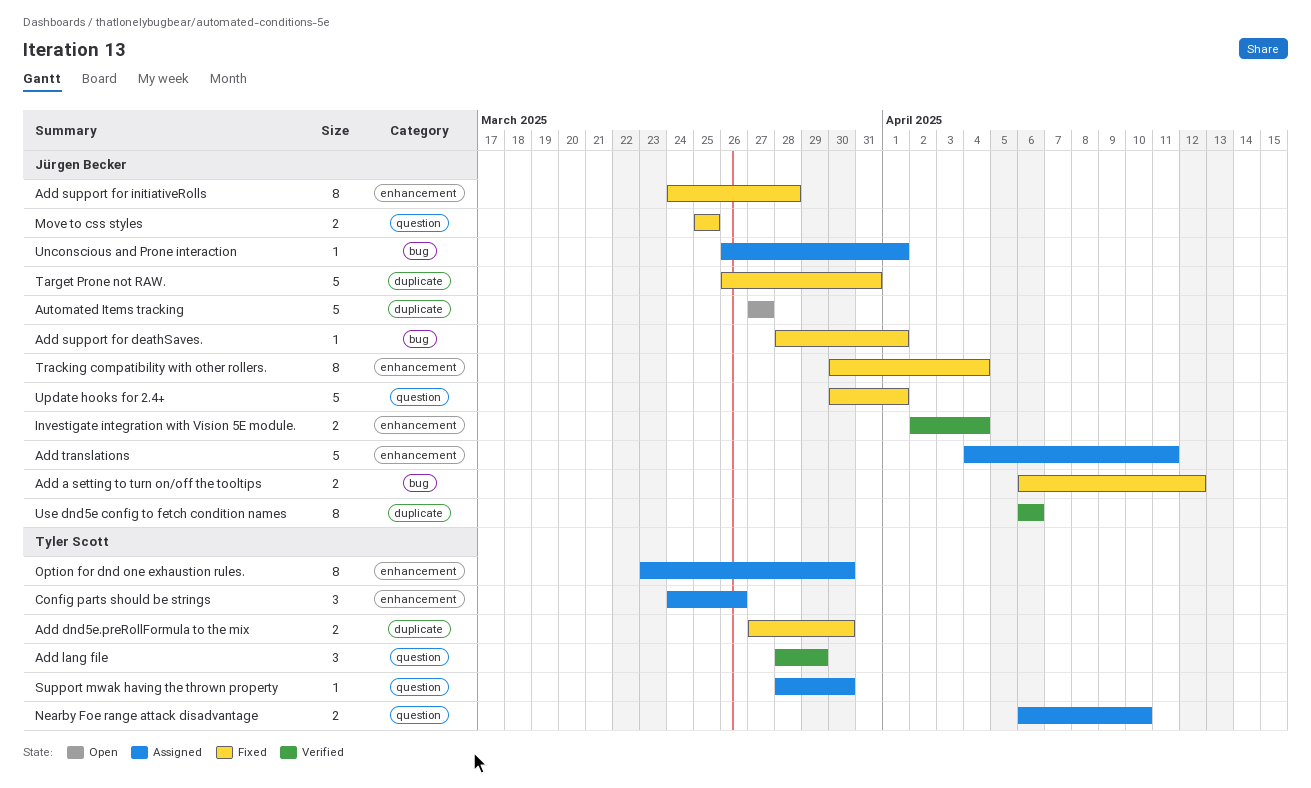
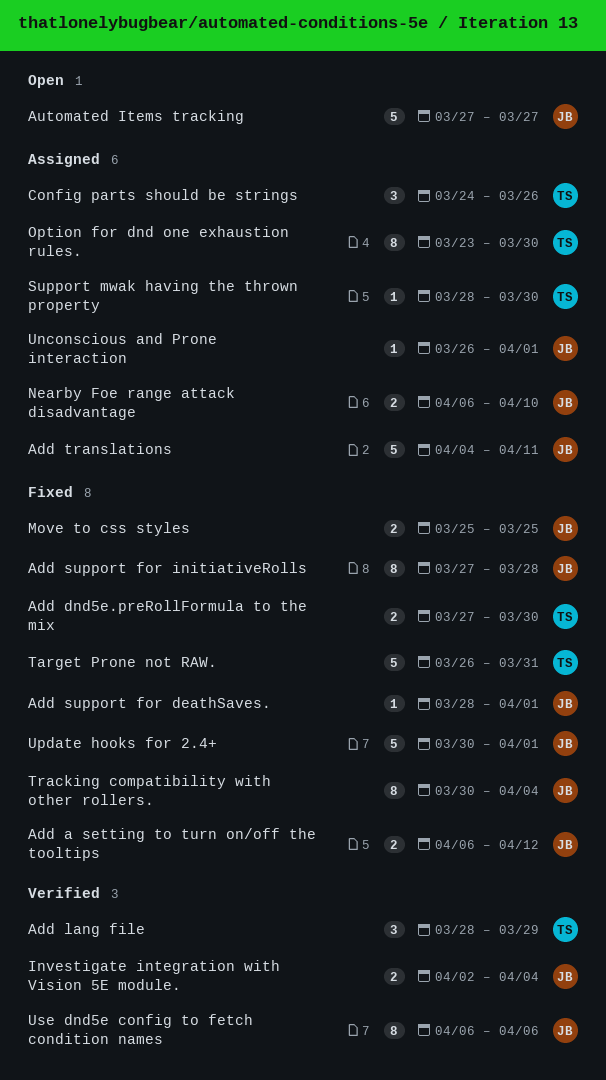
Add support for initiativeRolls, start: Mar 24 -> Mar 27
Nearby Foe range attack disadvantage, owner: Tyler Scott -> Jürgen Becker
Target Prone not RAW., owner: Jürgen Becker -> Tyler Scott

